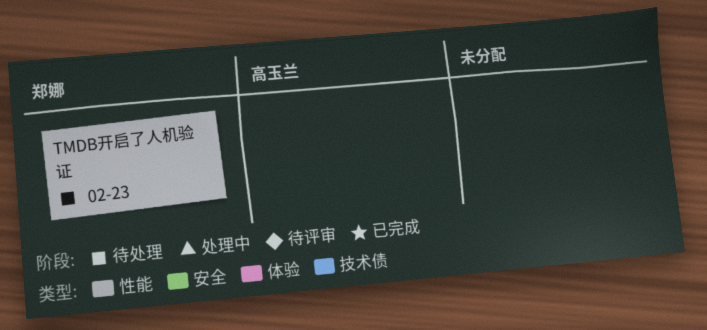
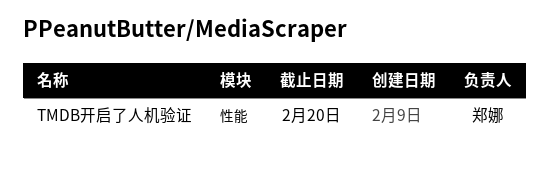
TMDB开启了人机验证, due: Feb 23 -> Feb 20

